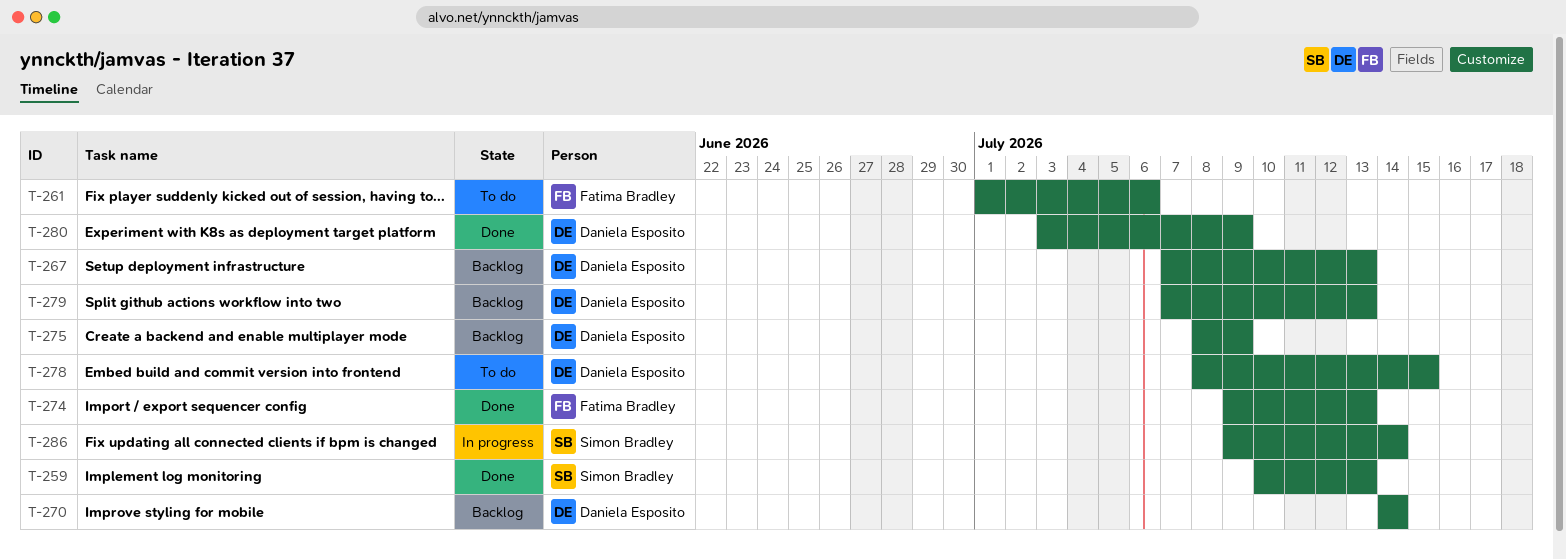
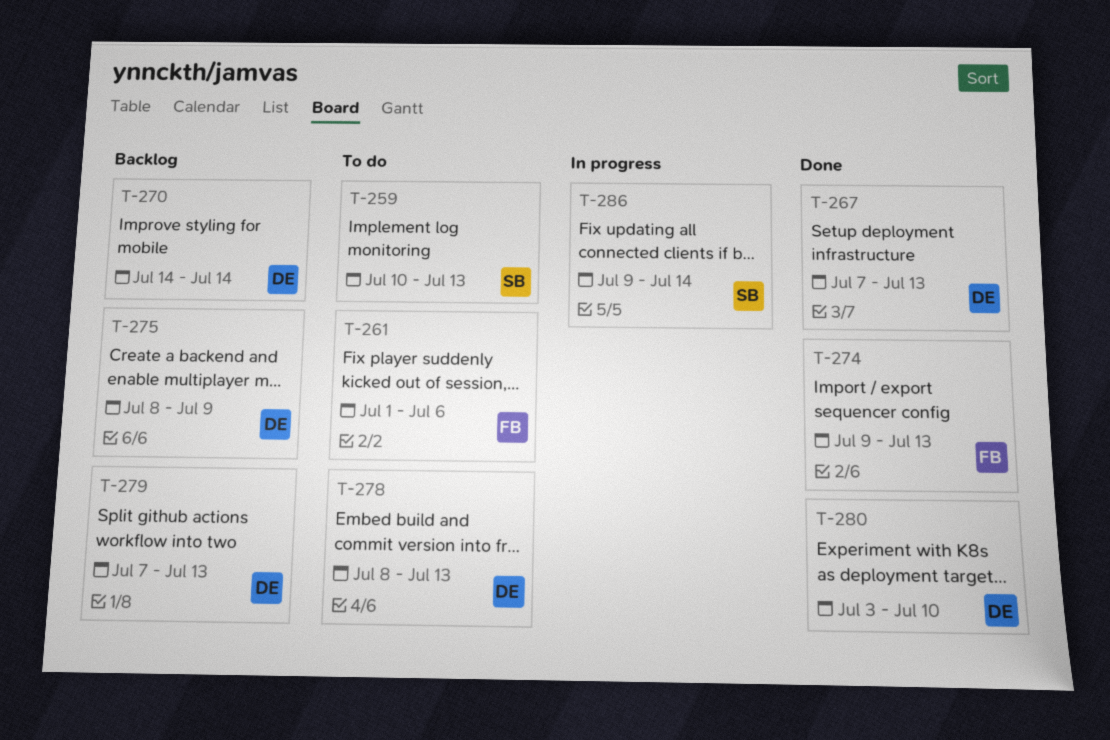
T-259, status: Done -> To do
T-267, status: Backlog -> Done
T-278, due: Jul 15 -> Jul 13
T-280, due: Jul 9 -> Jul 10

